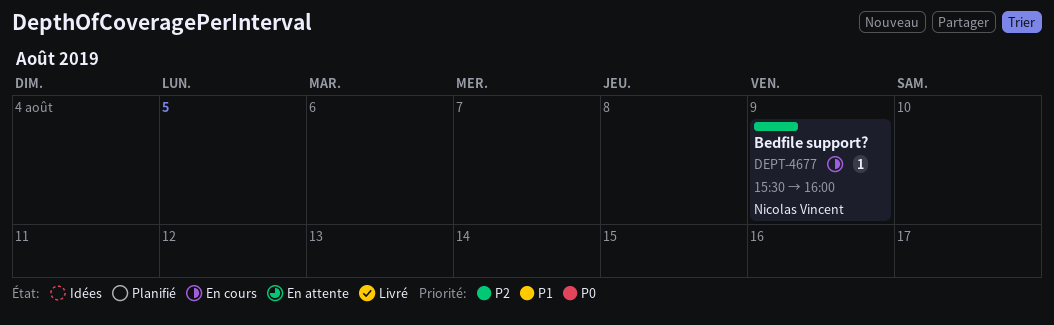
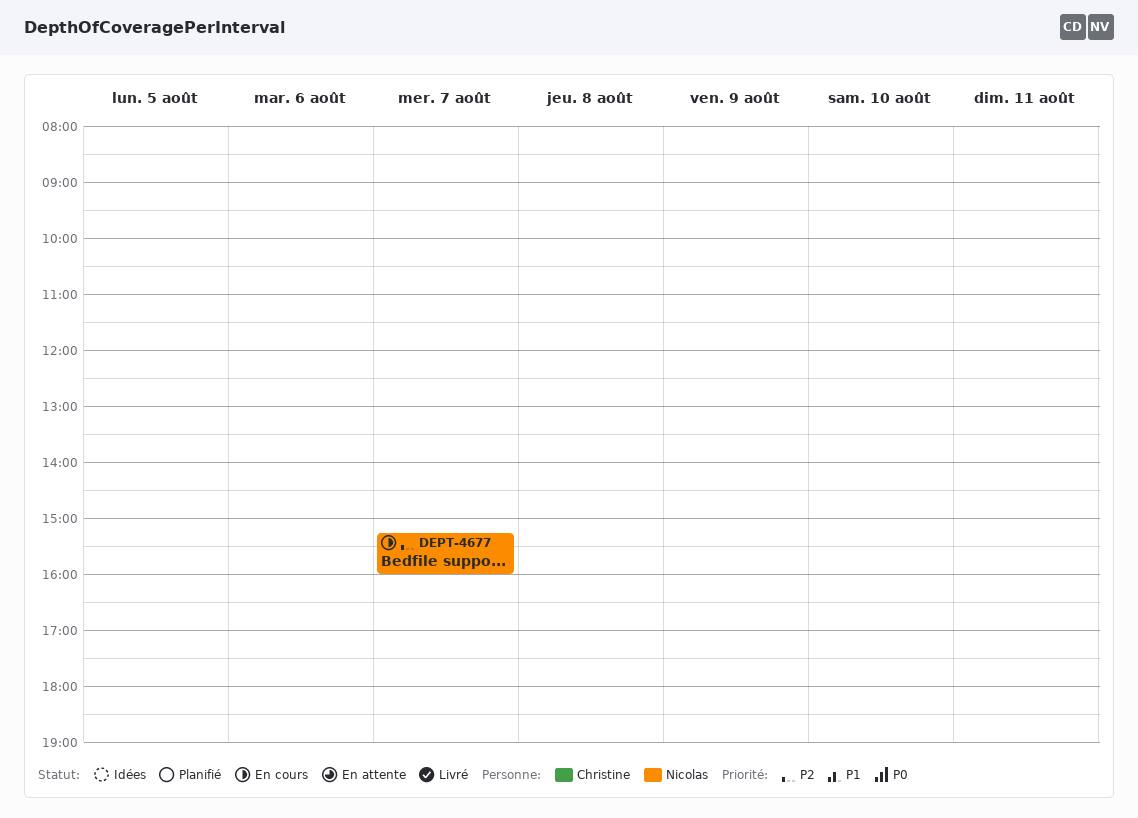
DEPT-4677, day: Aug 9 -> Aug 7
DEPT-4677, begins: 15:30 -> 15:15

